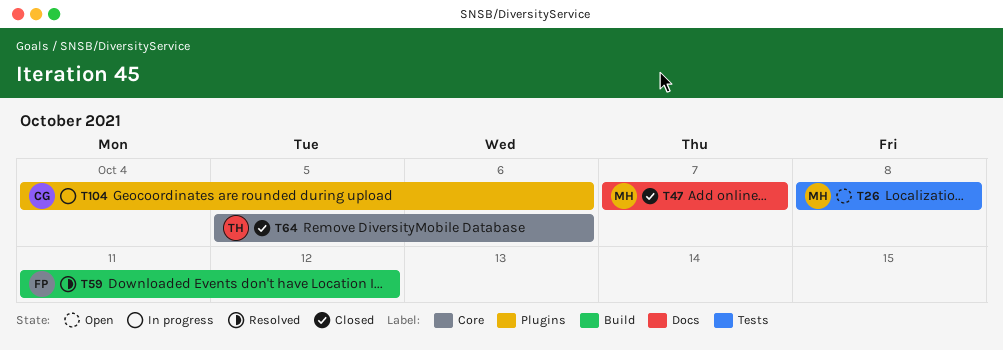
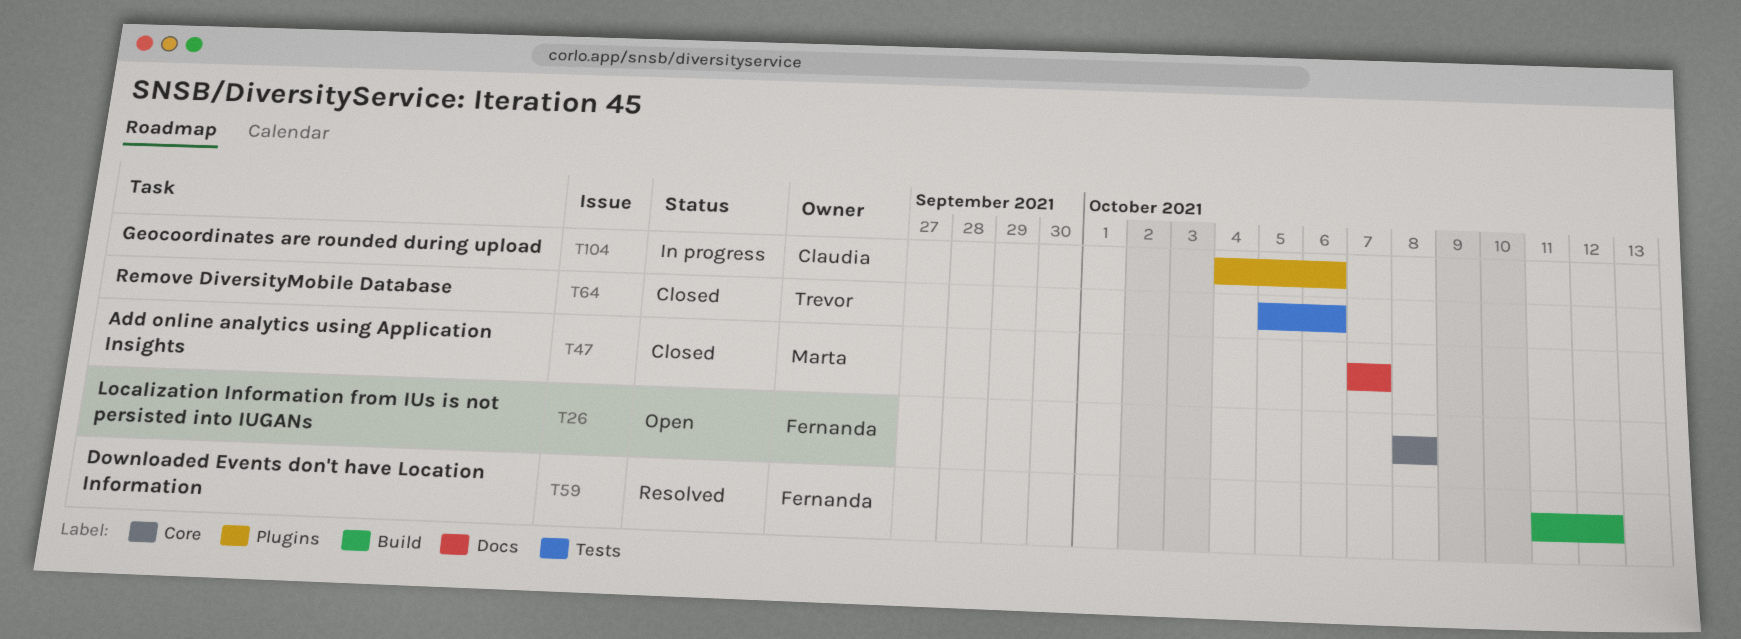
T26, owner: Marta -> Fernanda
T26, label: Tests -> Core
T64, label: Core -> Tests

